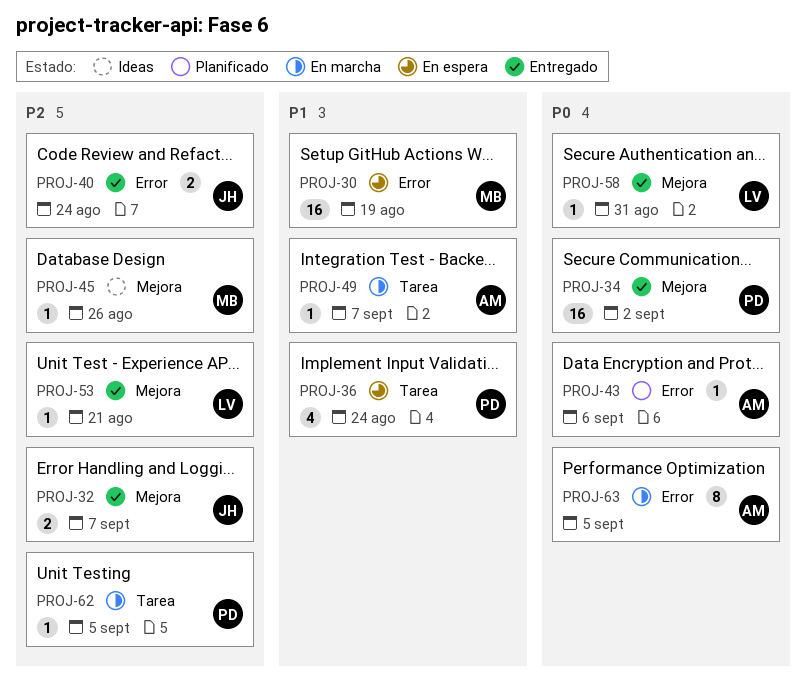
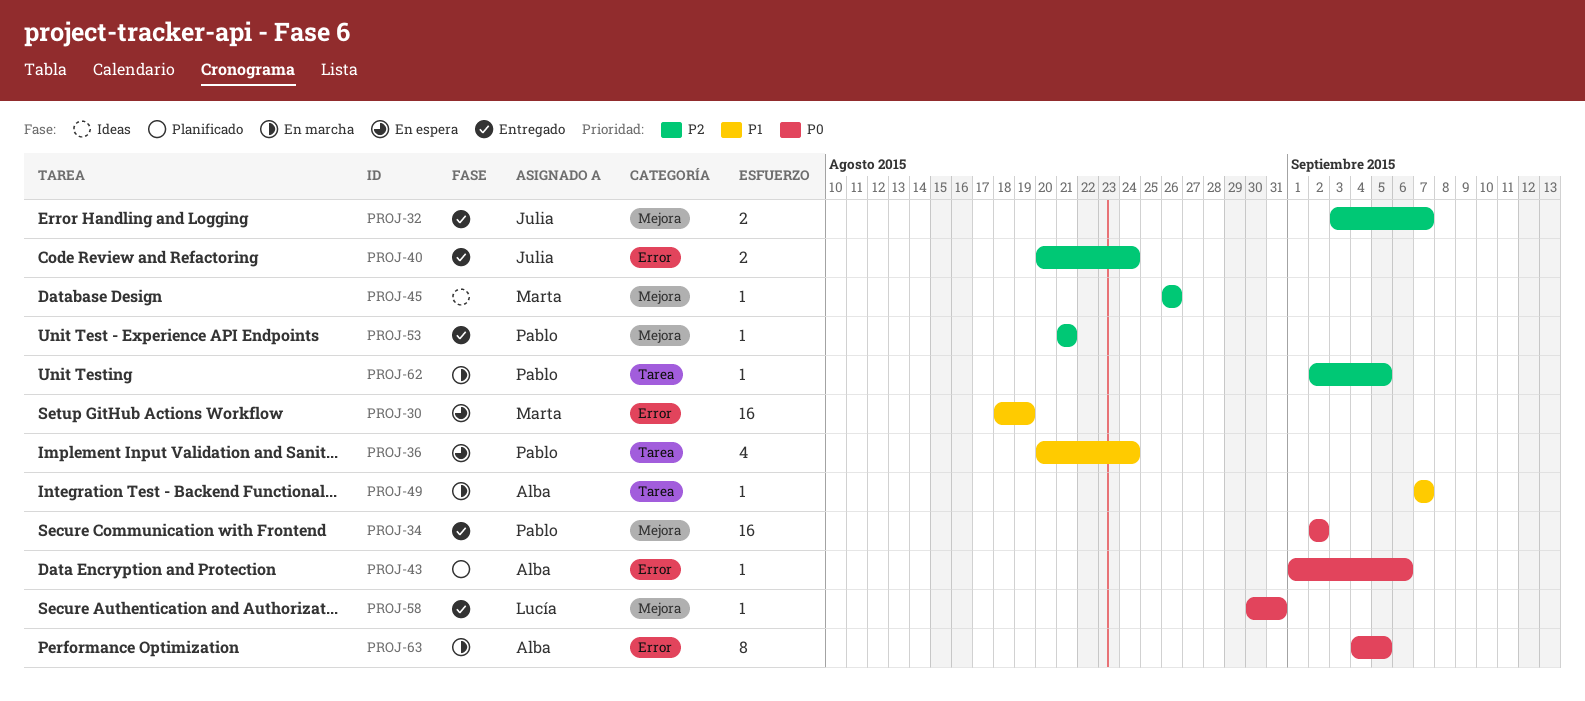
PROJ-53, owner: Lucía -> Pablo

